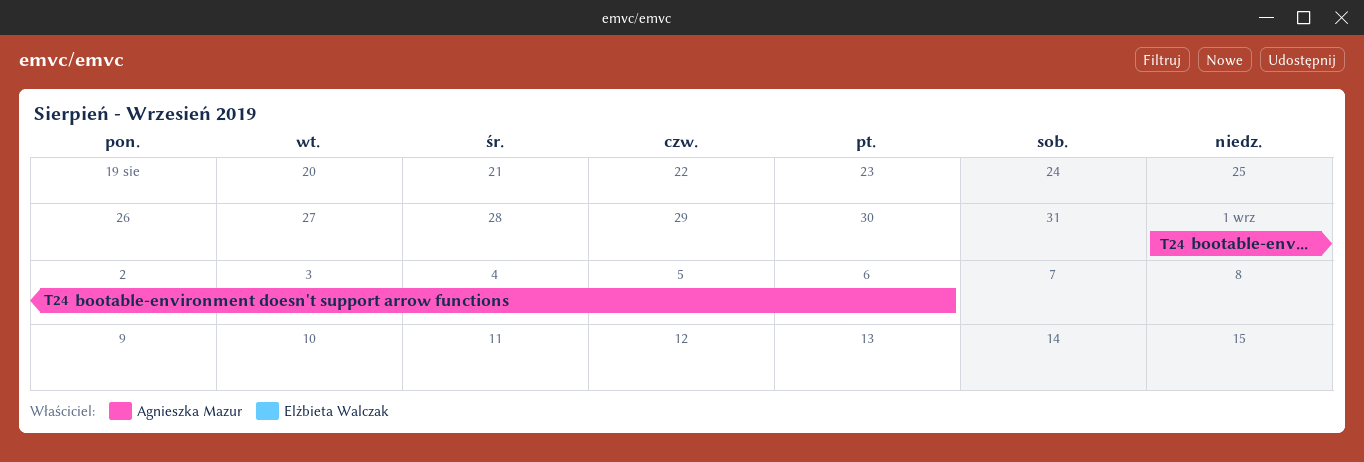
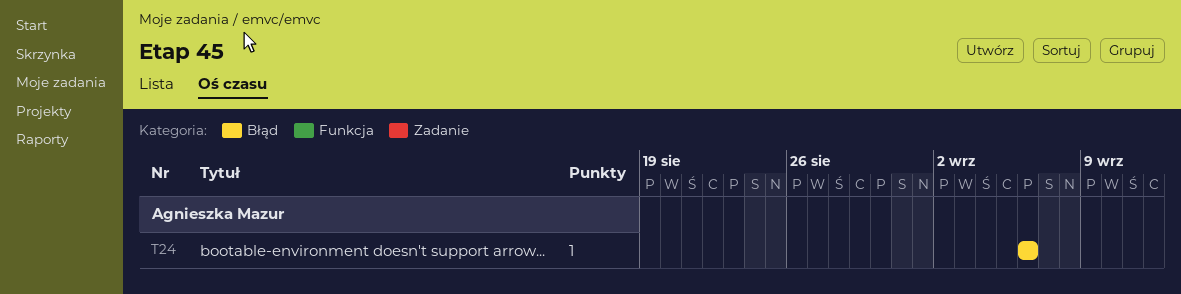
T24, start: Sep 1 -> Sep 6

